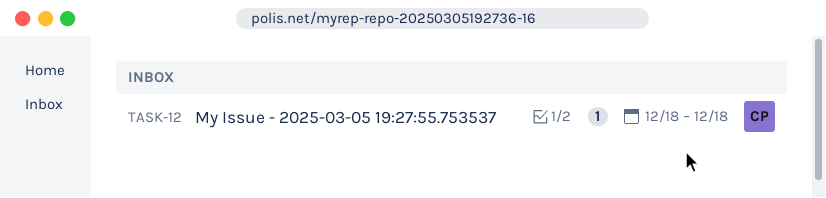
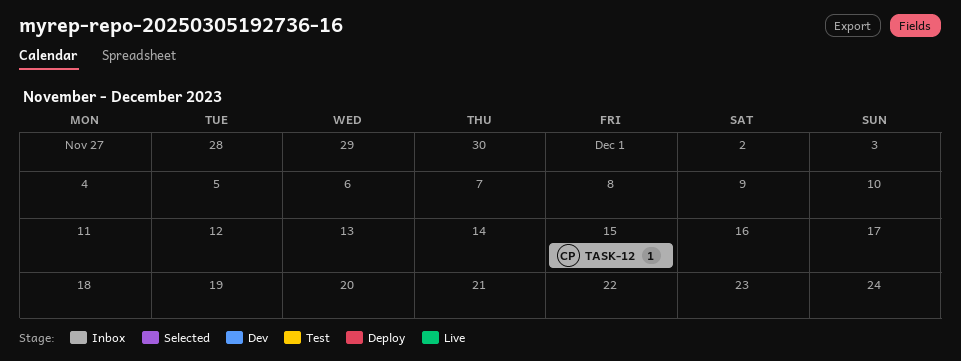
TASK-12, start: Dec 18 -> Dec 15
TASK-12, due: Dec 18 -> Dec 15

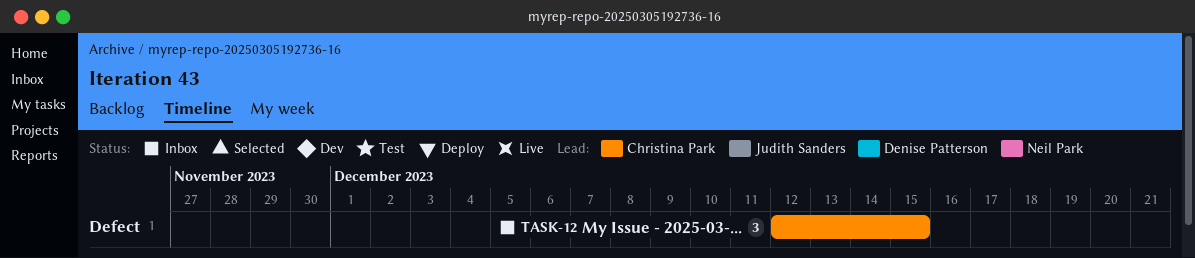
TASK-12, estimate: 1 -> 3
TASK-12, start: Dec 15 -> Dec 12

